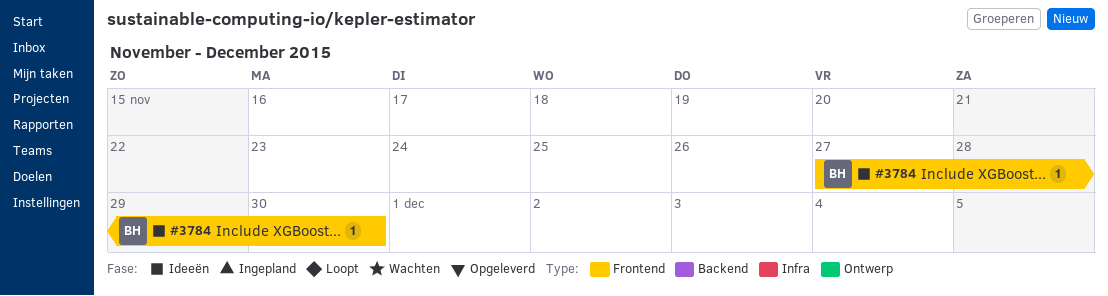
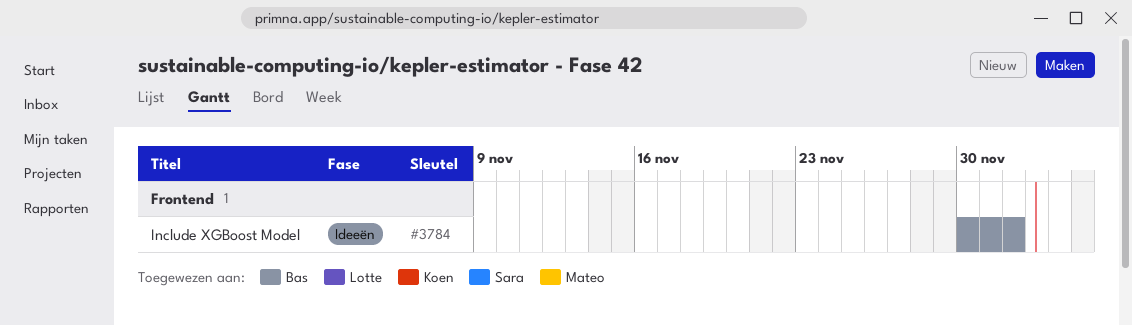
#3784, start: Nov 27 -> Nov 30
#3784, due: Nov 30 -> Dec 2

